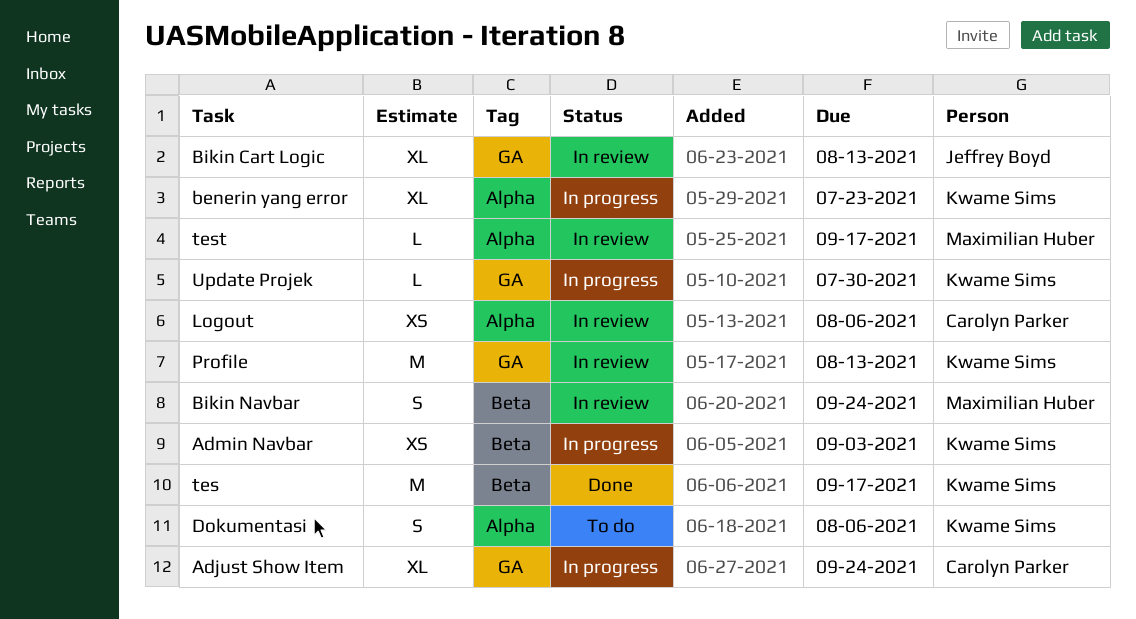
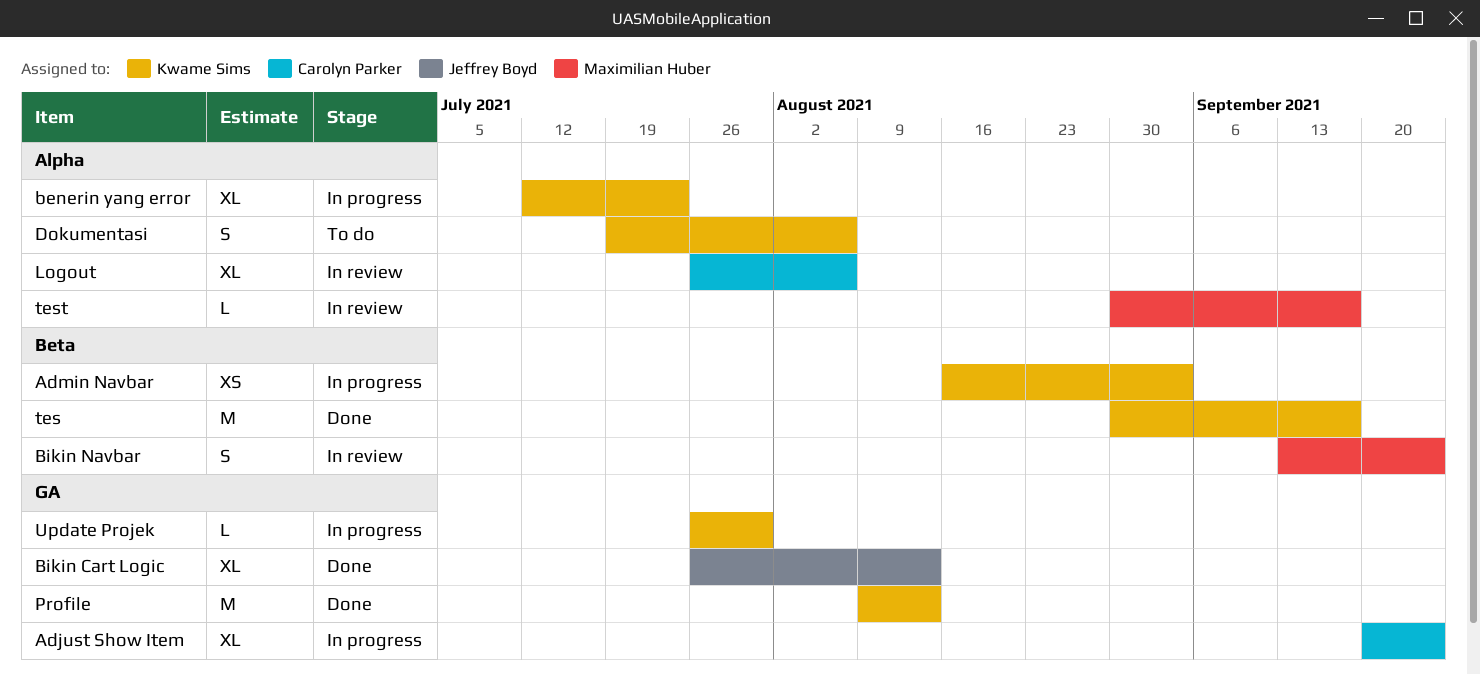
Bikin Cart Logic, status: In review -> Done
Logout, estimate: XS -> XL
Profile, status: In review -> Done

